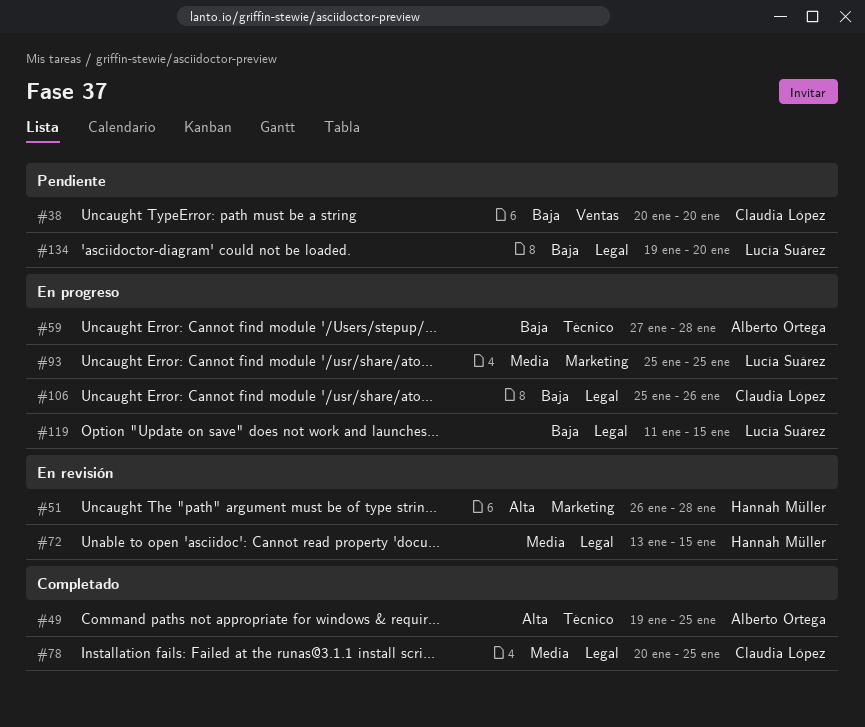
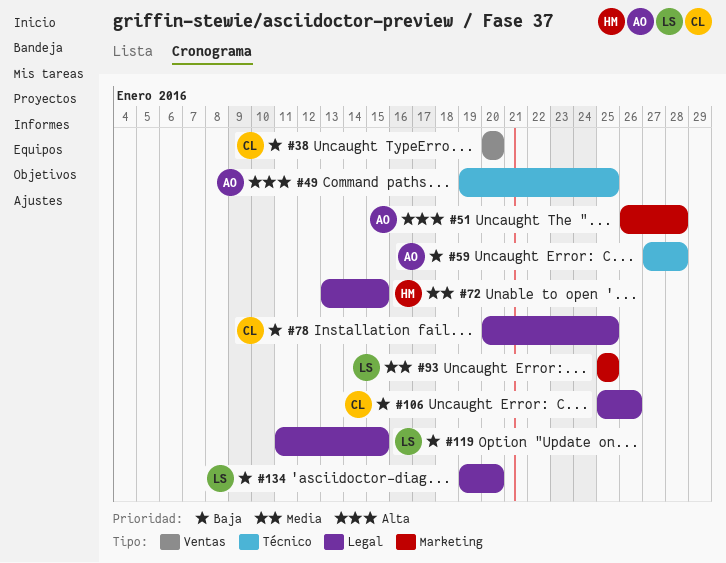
#51, owner: Hannah Müller -> Alberto Ortega
#78, priority: Media -> Baja

